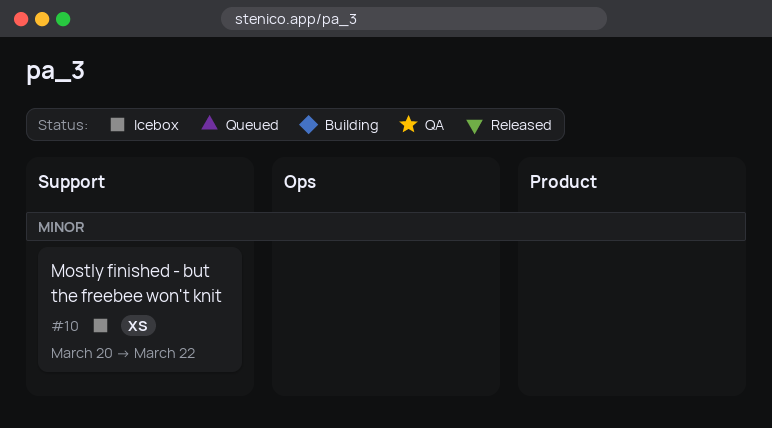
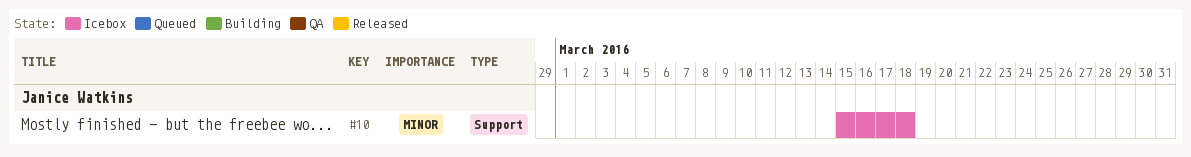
#10, start: Mar 20 -> Mar 15
#10, due: Mar 22 -> Mar 18

